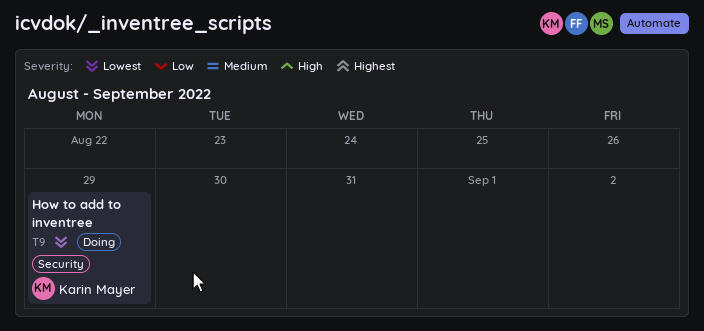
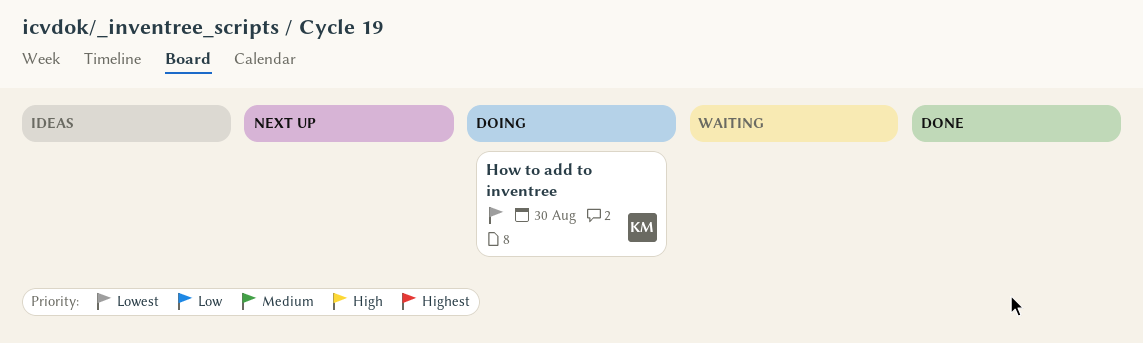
How to add to inventree, due: Aug 29 -> Aug 30

